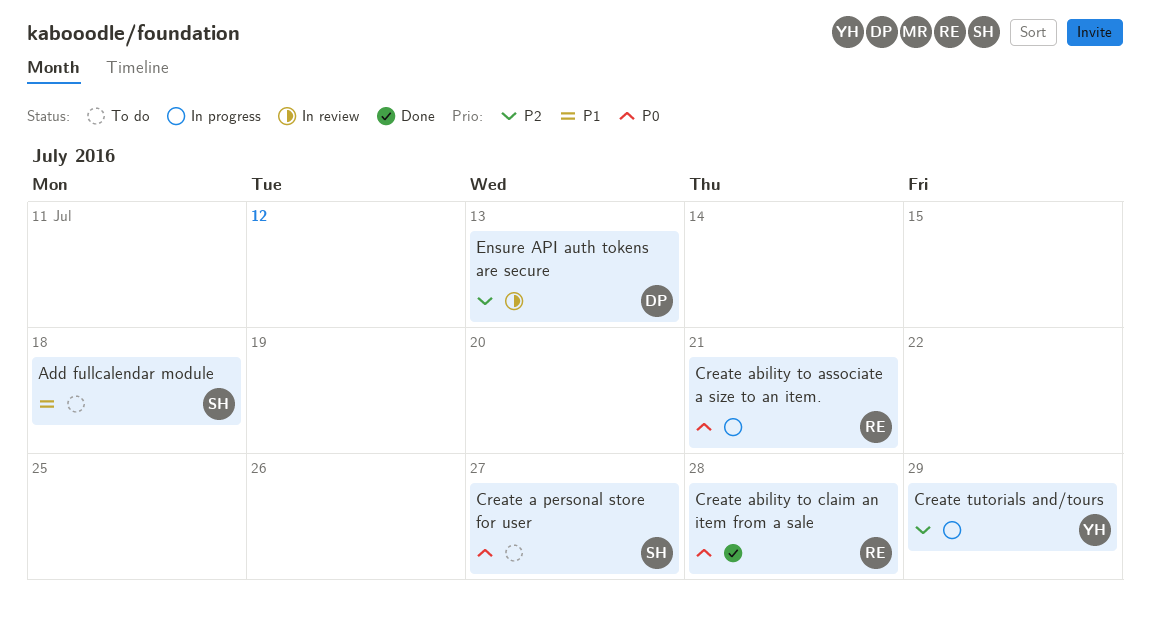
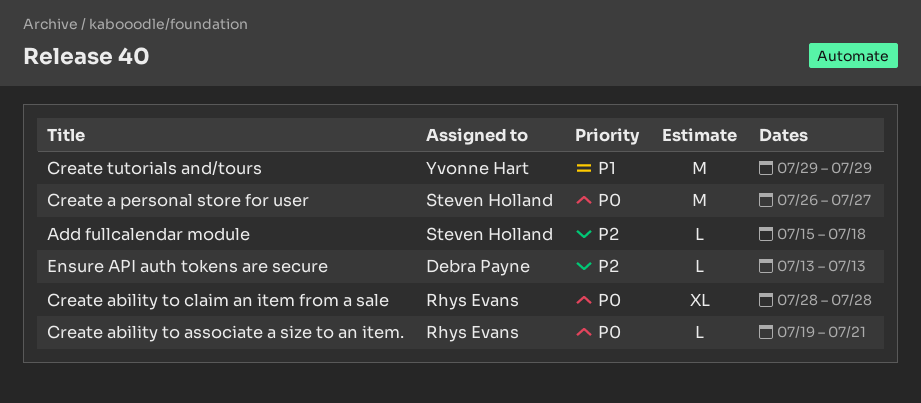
Add fullcalendar module, priority: P1 -> P2
Create tutorials and/tours, priority: P2 -> P1

